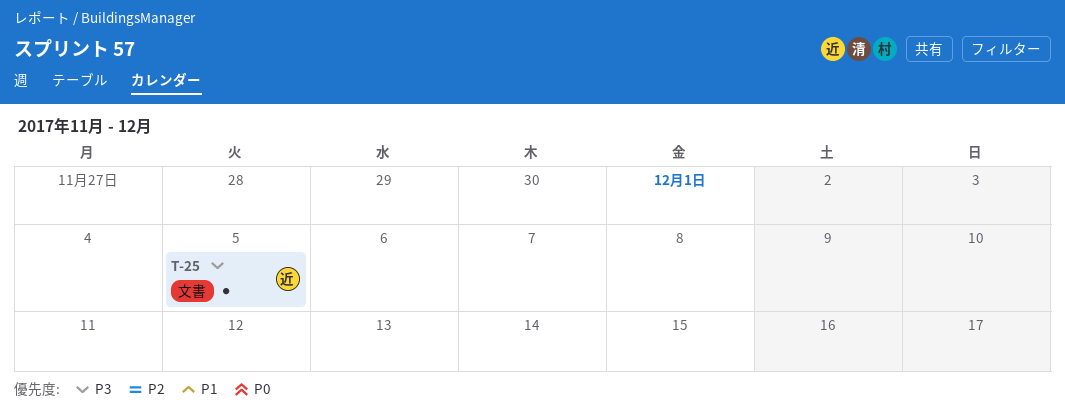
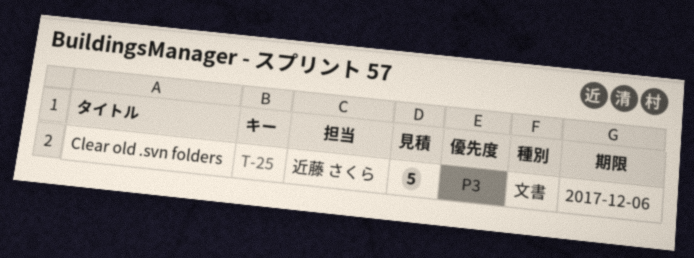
T-25, estimate: 1 -> 5
T-25, due: Dec 5 -> Dec 6

